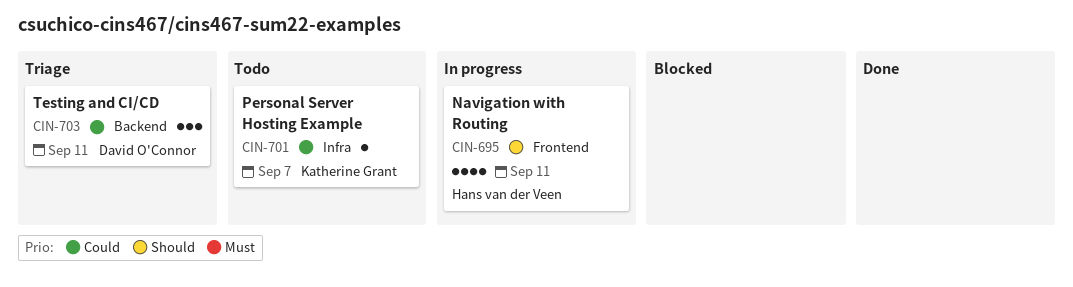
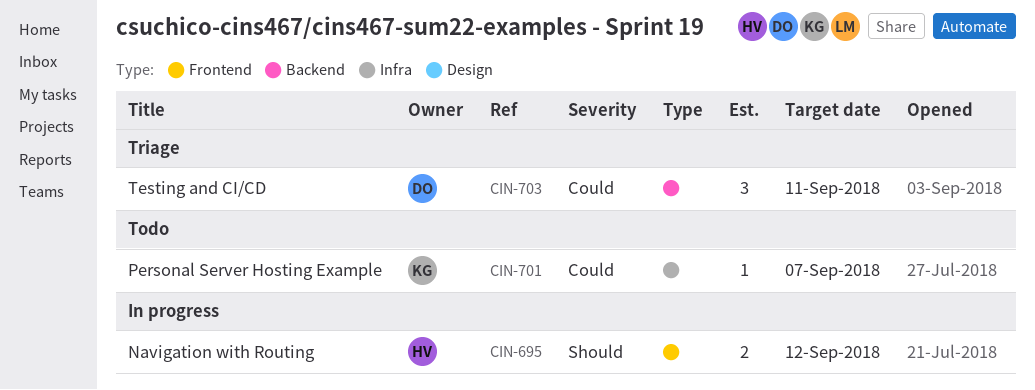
CIN-695, estimate: 4 -> 2
CIN-695, due: Sep 11 -> Sep 12

